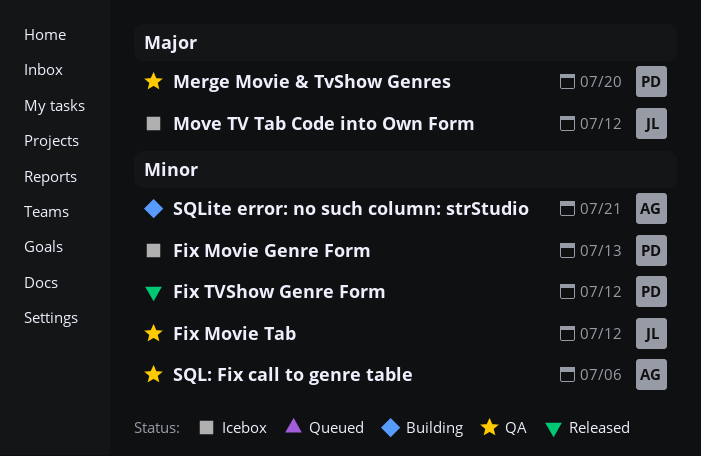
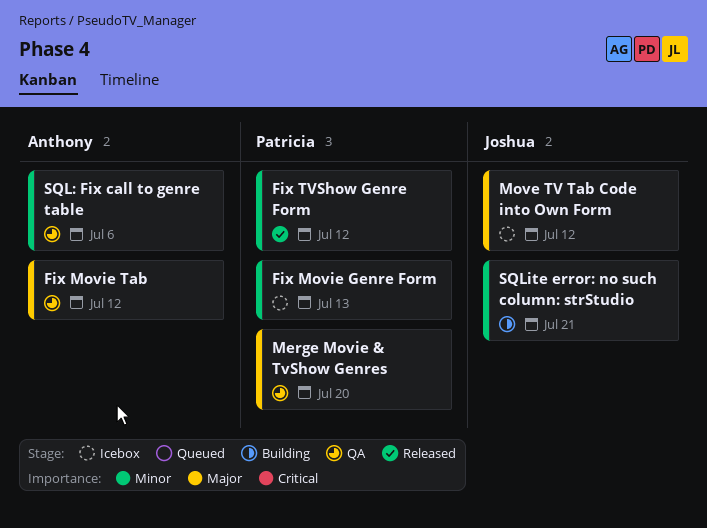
Fix Movie Tab, owner: Joshua -> Anthony
Fix Movie Tab, priority: Minor -> Major
SQLite error: no such column: strStudio, owner: Anthony -> Joshua

